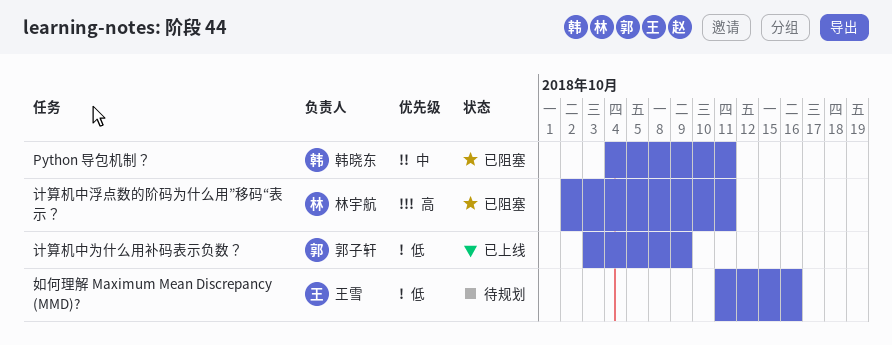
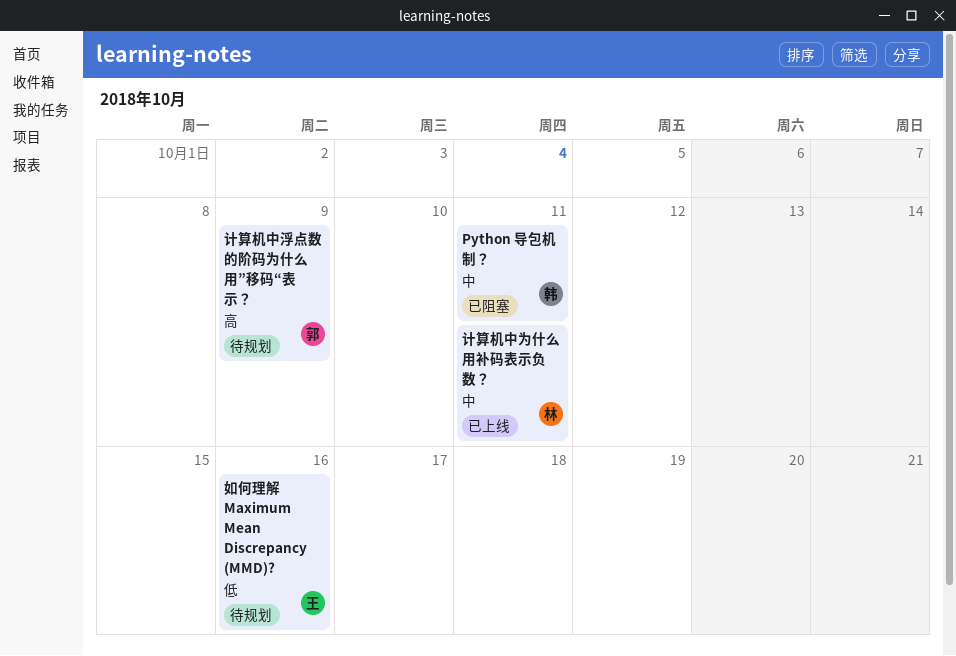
计算机中为什么用补码表示负数？, owner: 郭子轩 -> 林宇航
计算机中为什么用补码表示负数？, priority: 低 -> 中
计算机中为什么用补码表示负数？, due: Oct 9 -> Oct 11
计算机中浮点数的阶码为什么用”移码“表示？, status: 已阻塞 -> 待规划
计算机中浮点数的阶码为什么用”移码“表示？, owner: 林宇航 -> 郭子轩
计算机中浮点数的阶码为什么用”移码“表示？, due: Oct 11 -> Oct 9

